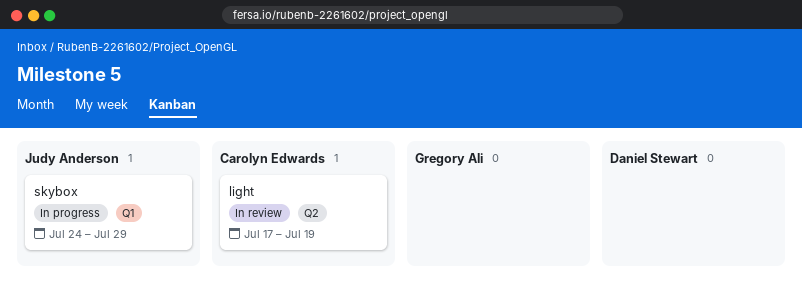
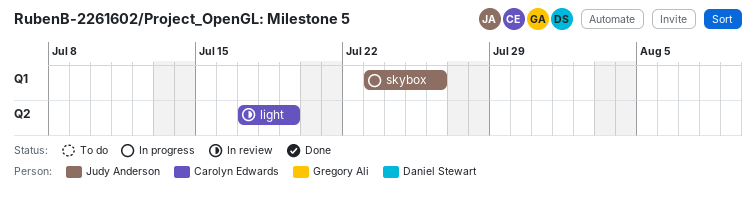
skybox, start: Jul 24 -> Jul 23
skybox, due: Jul 29 -> Jul 26

